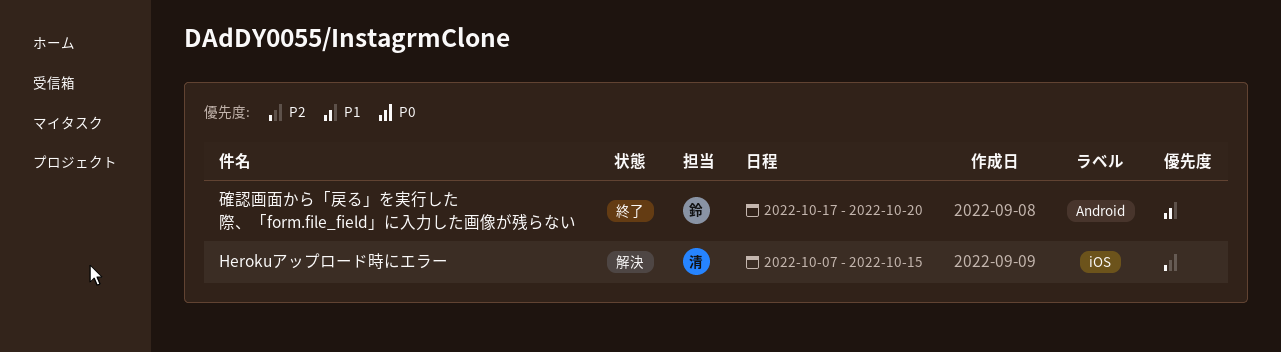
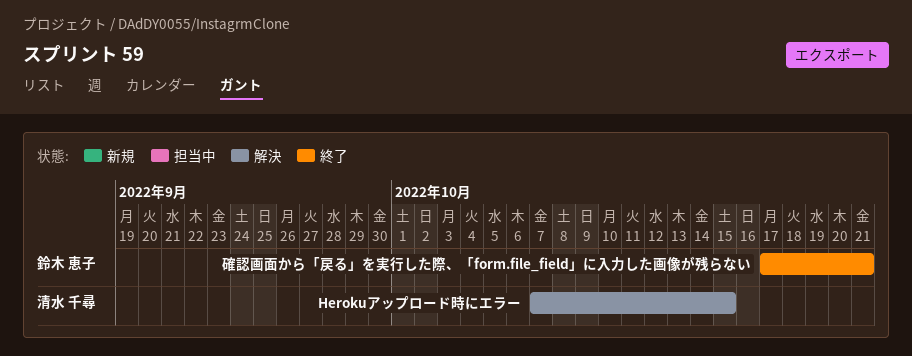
確認画面から「戻る」を実行した際、「form.file_field」に入力した画像が残らない, due: Oct 20 -> Oct 21

